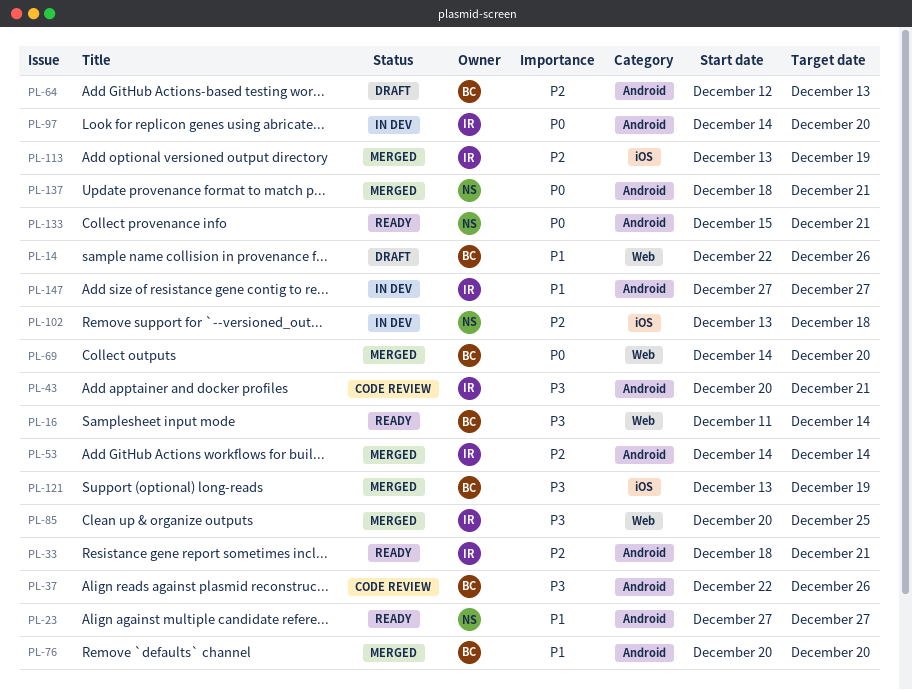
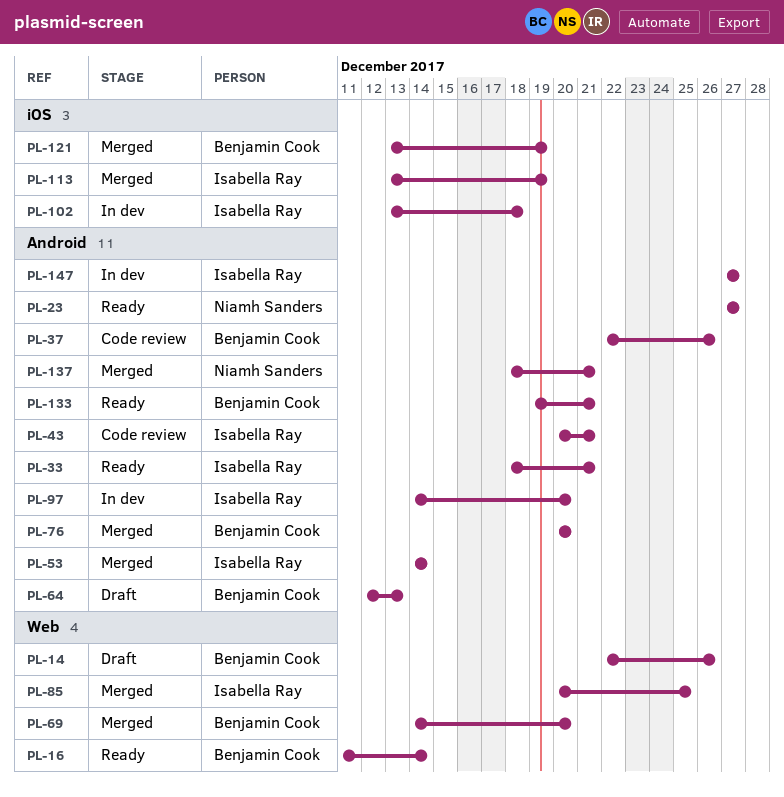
PL-102, owner: Niamh Sanders -> Isabella Ray
PL-133, owner: Niamh Sanders -> Benjamin Cook
PL-133, start: Dec 15 -> Dec 19

